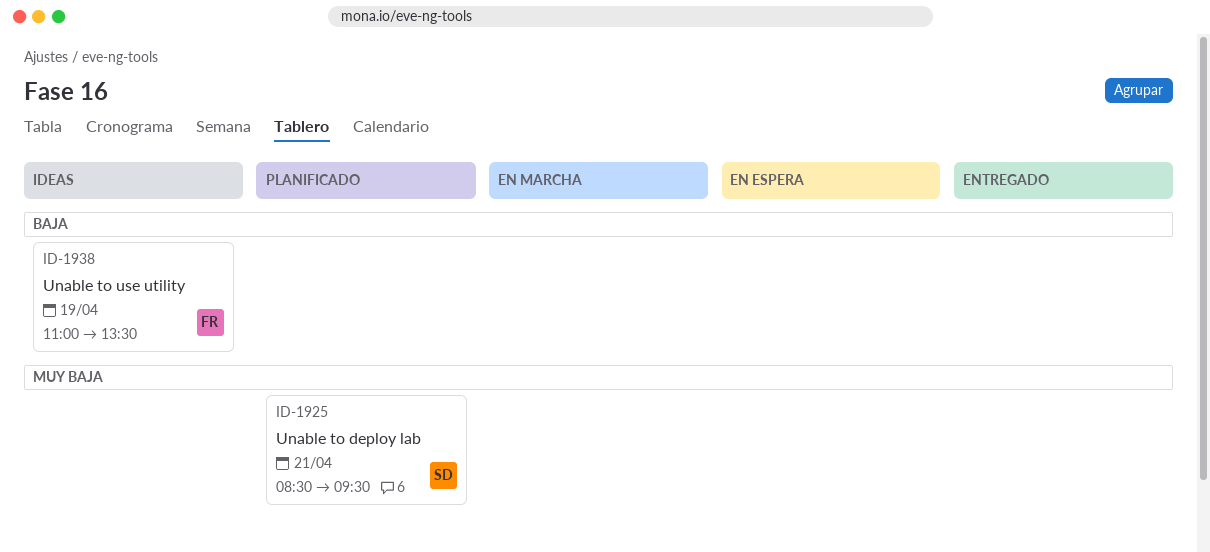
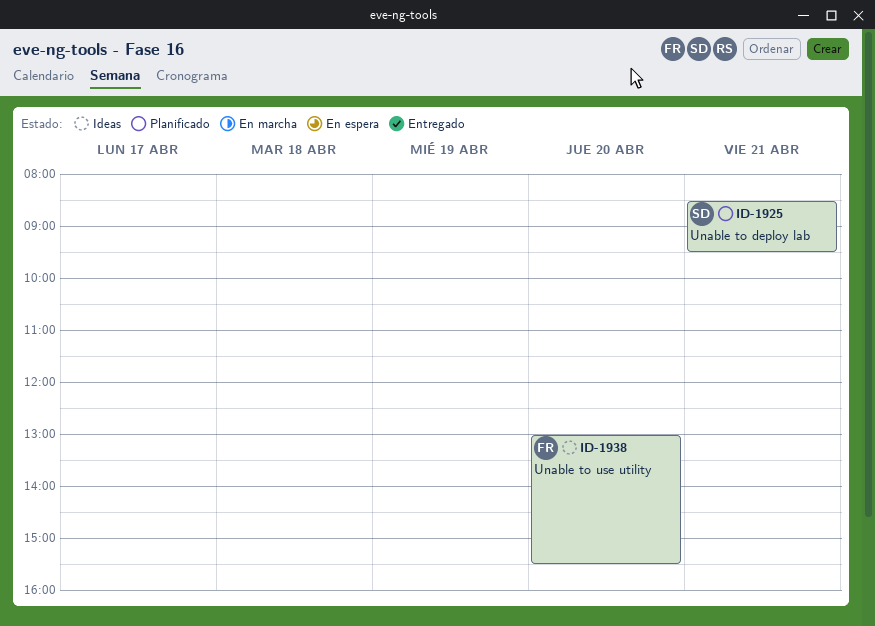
ID-1938, day: Apr 19 -> Apr 20
ID-1938, begins: 11:00 -> 13:00
ID-1938, ends: 13:30 -> 15:30

